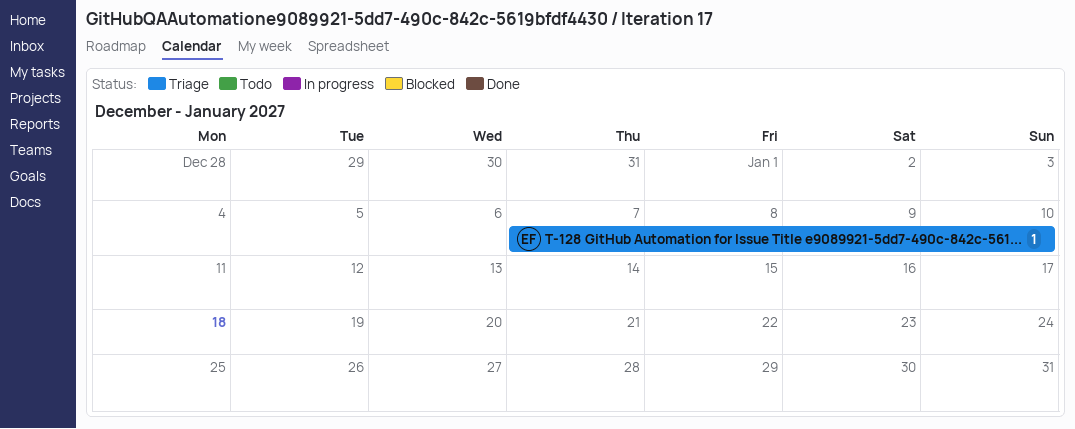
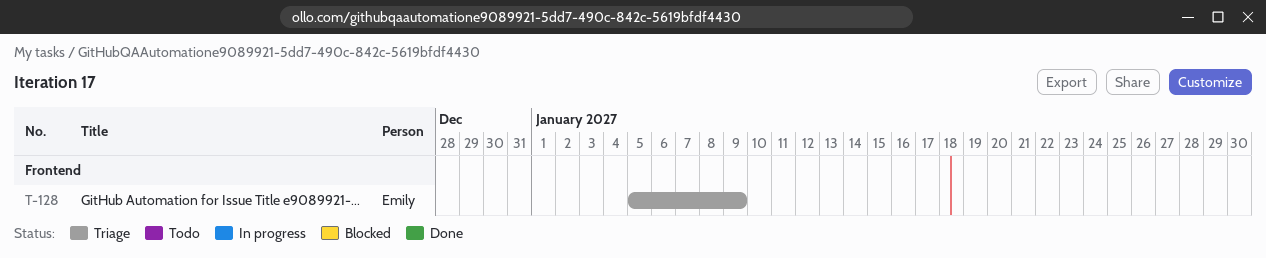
T-128, start: Jan 7 -> Jan 5
T-128, due: Jan 10 -> Jan 9

